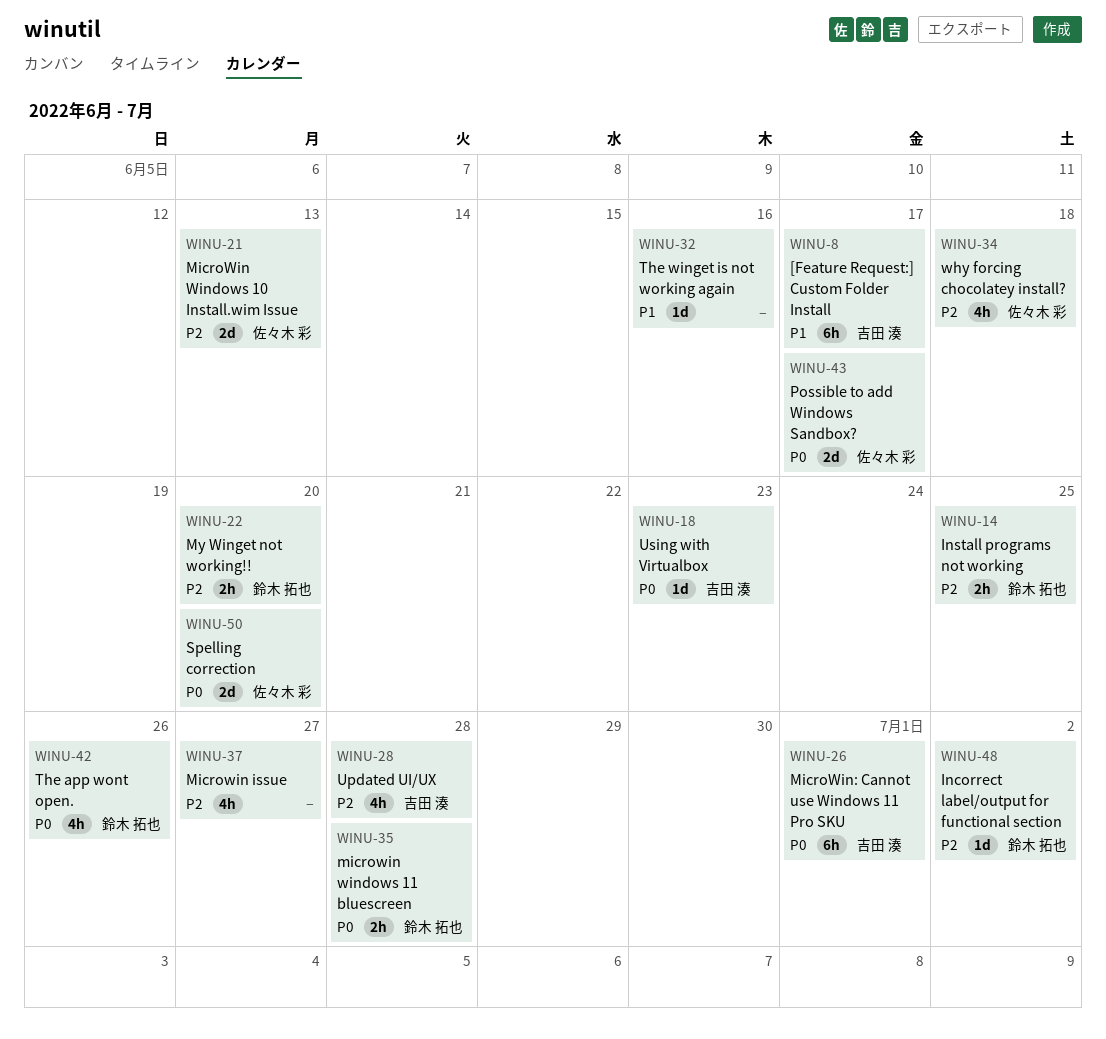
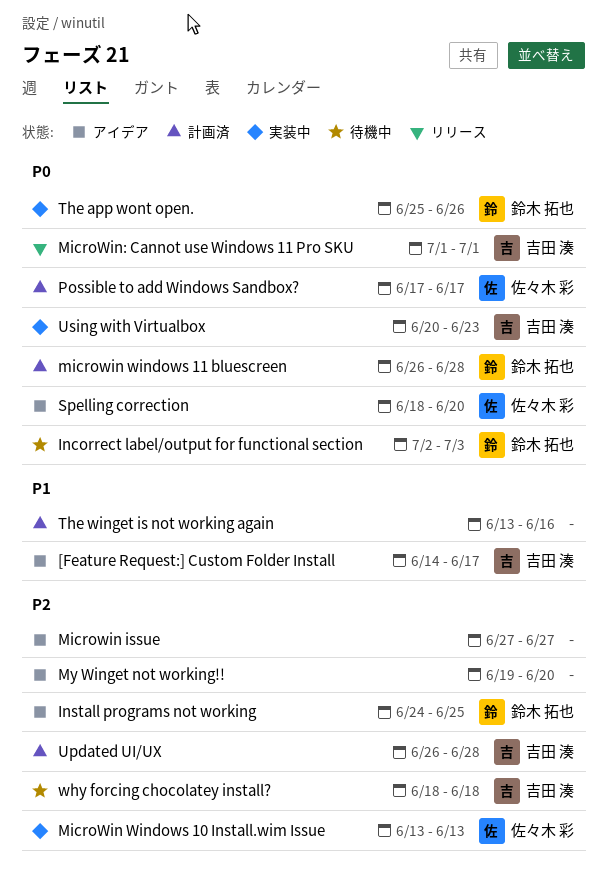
Incorrect label/output for functional section, priority: P2 -> P0
Incorrect label/output for functional section, due: Jul 2 -> Jul 3
My Winget not working!!, owner: 鈴木 拓也 -> none
why forcing chocolatey install?, owner: 佐々木 彩 -> 吉田 湊

